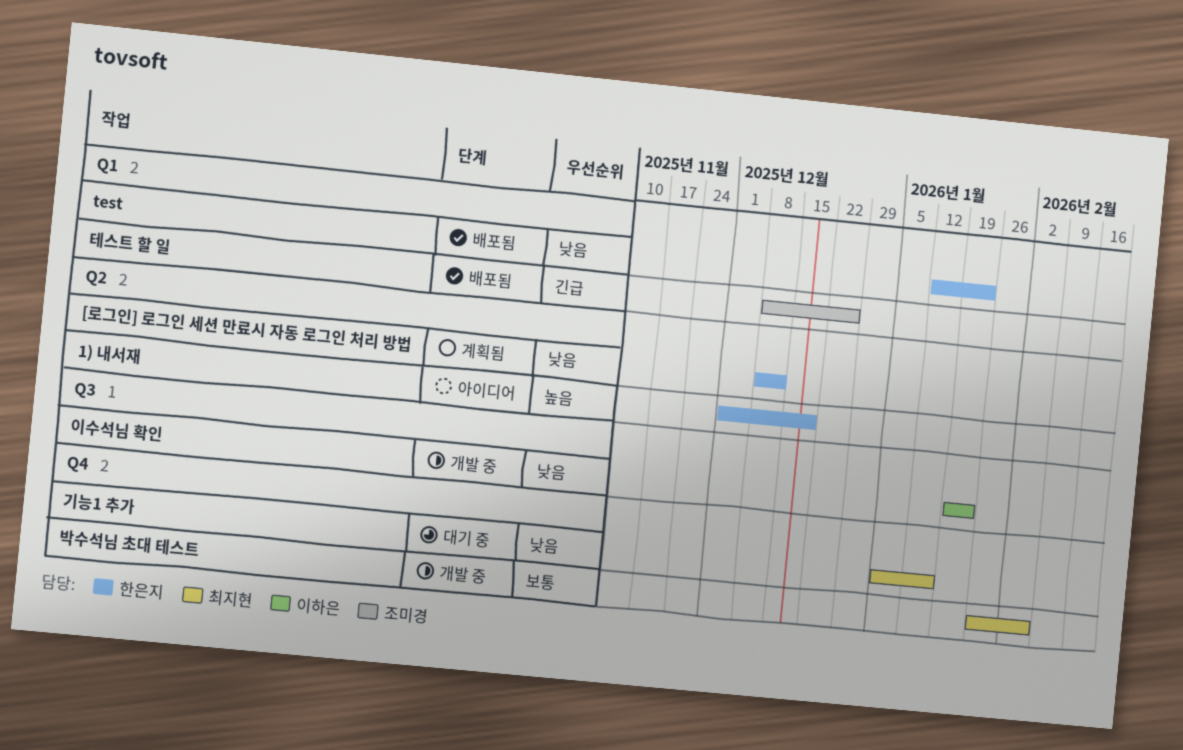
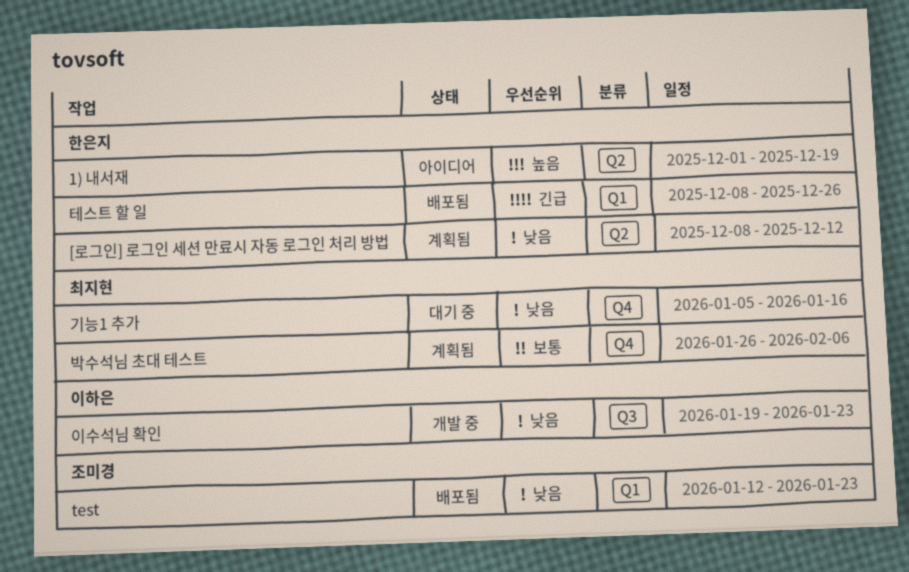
test, owner: 한은지 -> 조미경
박수석님 초대 테스트, status: 개발 중 -> 계획됨
테스트 할 일, owner: 조미경 -> 한은지

